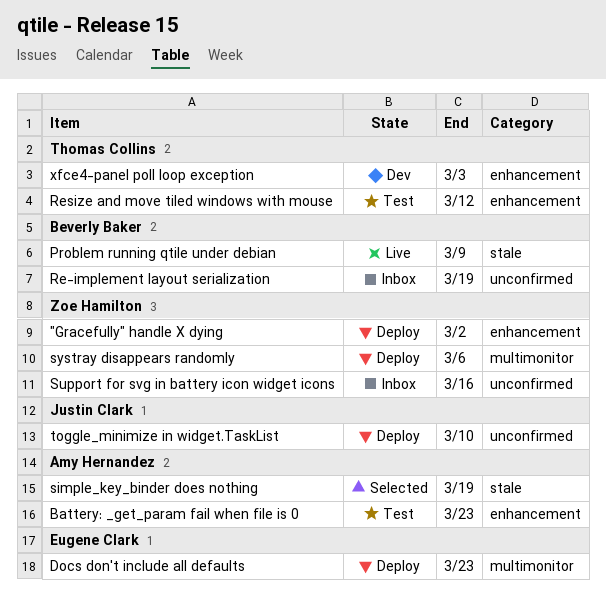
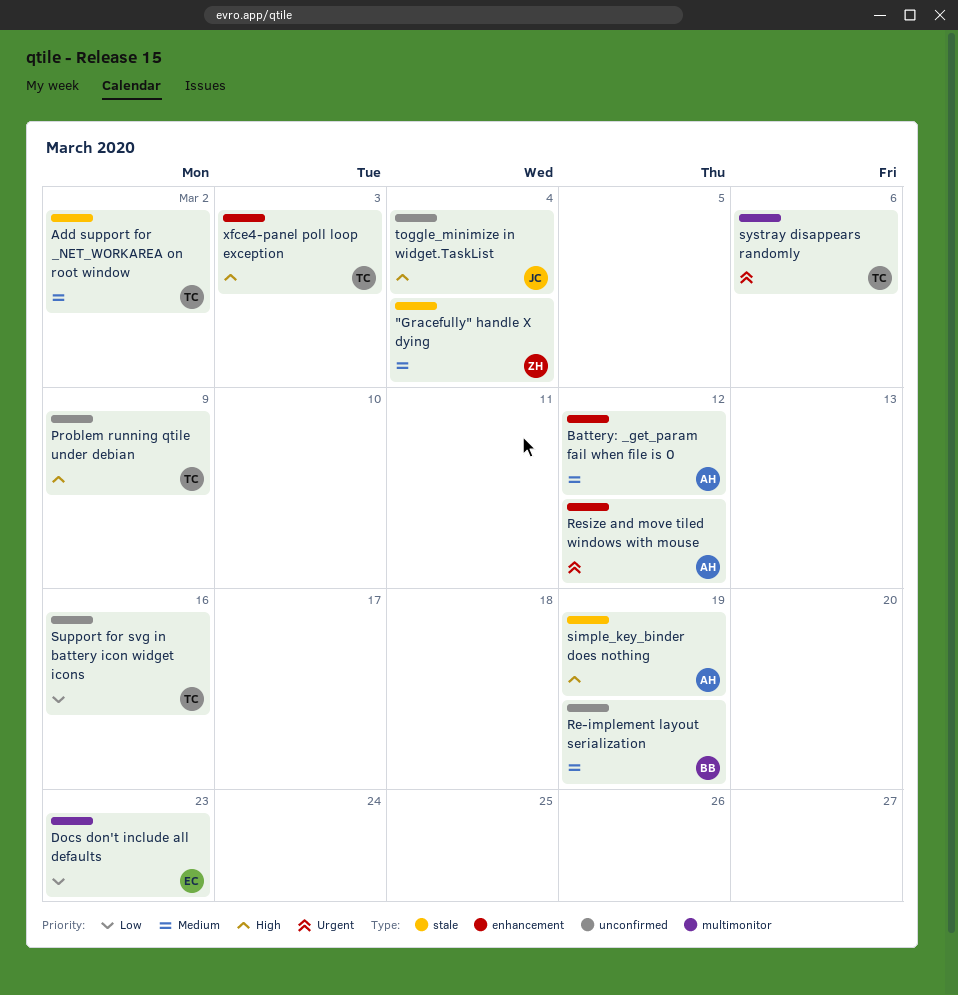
"Gracefully" handle X dying, label: enhancement -> stale
"Gracefully" handle X dying, due: Mar 2 -> Mar 4
Add support for _NET_WORKAREA on root window: none -> present
Battery: _get_param fail when file is 0, due: Mar 23 -> Mar 12
Problem running qtile under debian, owner: Beverly Baker -> Thomas Collins
Problem running qtile under debian, label: stale -> unconfirmed
Resize and move tiled windows with mouse, owner: Thomas Collins -> Amy Hernandez
Support for svg in battery icon widget icons, owner: Zoe Hamilton -> Thomas Collins
systray disappears randomly, owner: Zoe Hamilton -> Thomas Collins
toggle_minimize in widget.TaskList, due: Mar 10 -> Mar 4

